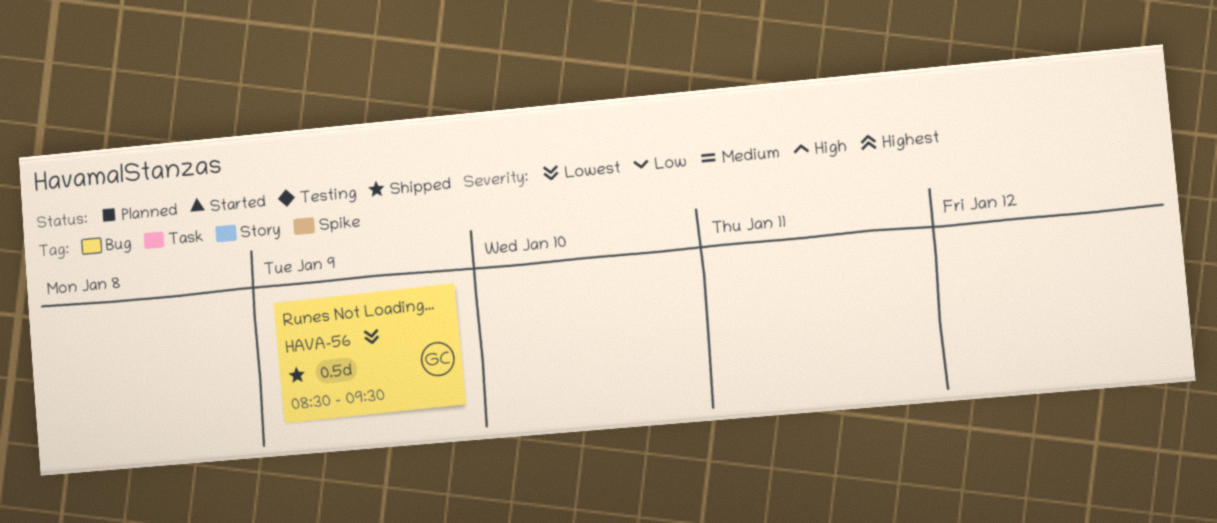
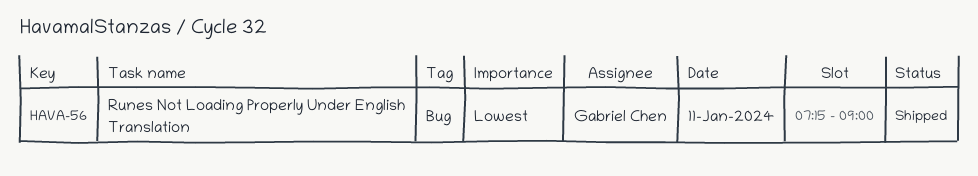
HAVA-56, day: Jan 9 -> Jan 11
HAVA-56, begins: 08:30 -> 07:15
HAVA-56, ends: 09:30 -> 09:00

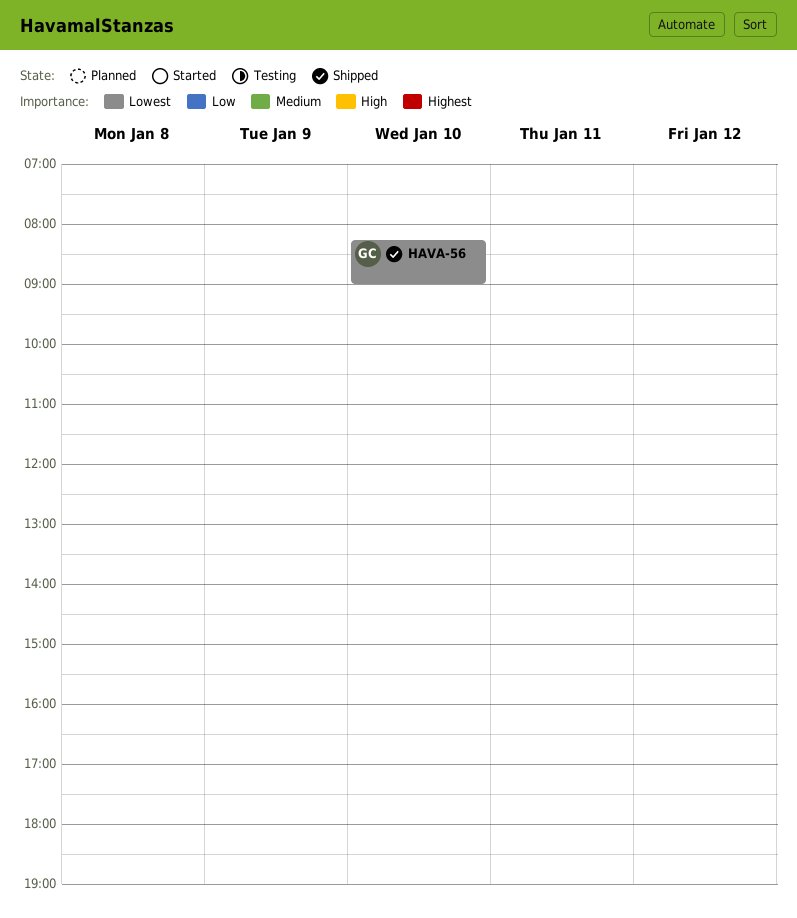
HAVA-56, day: Jan 11 -> Jan 10
HAVA-56, begins: 07:15 -> 08:15

